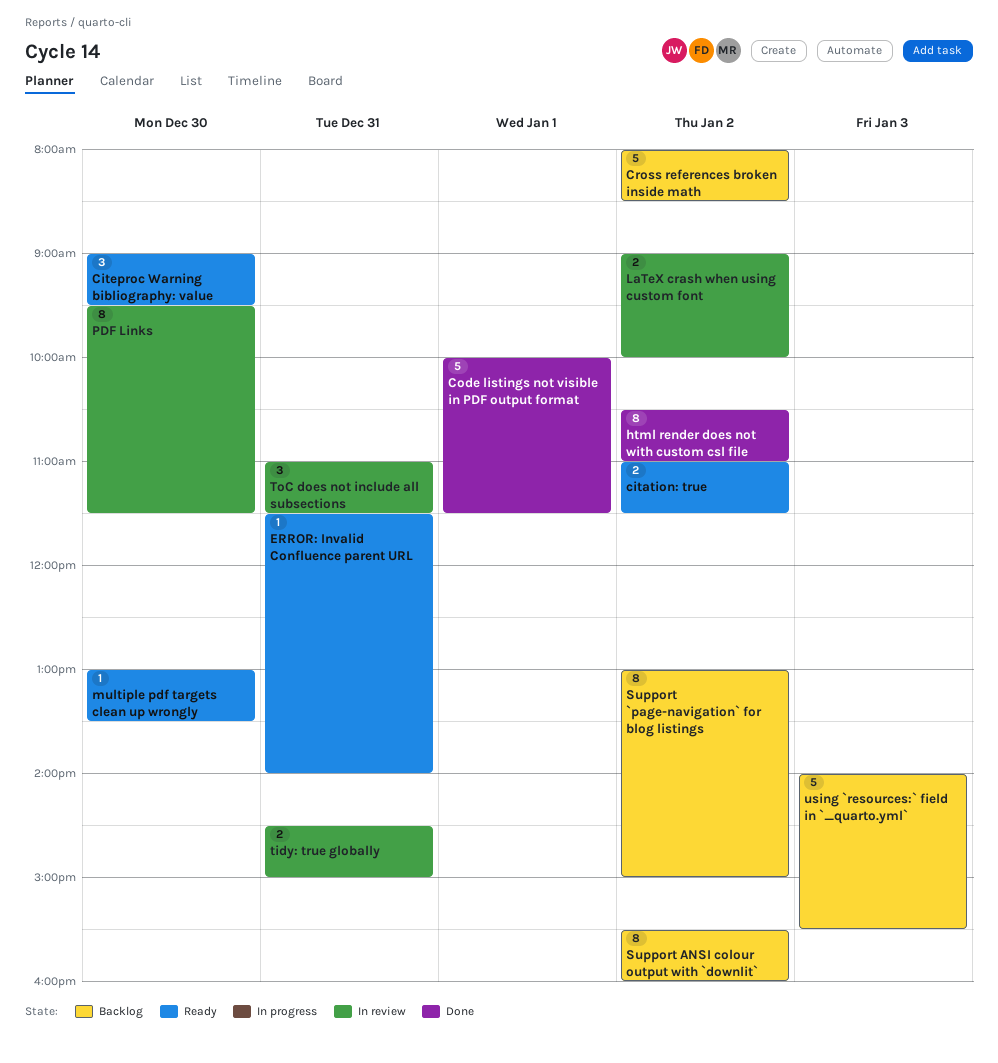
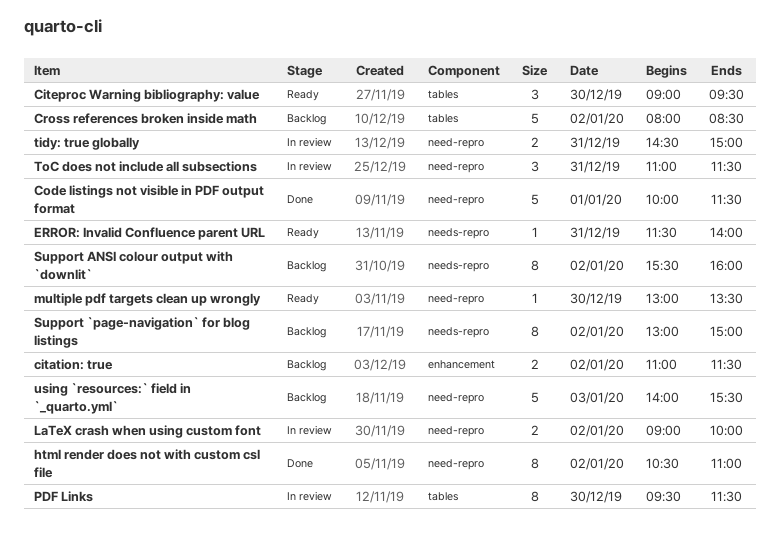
citation: true, status: Ready -> Backlog

